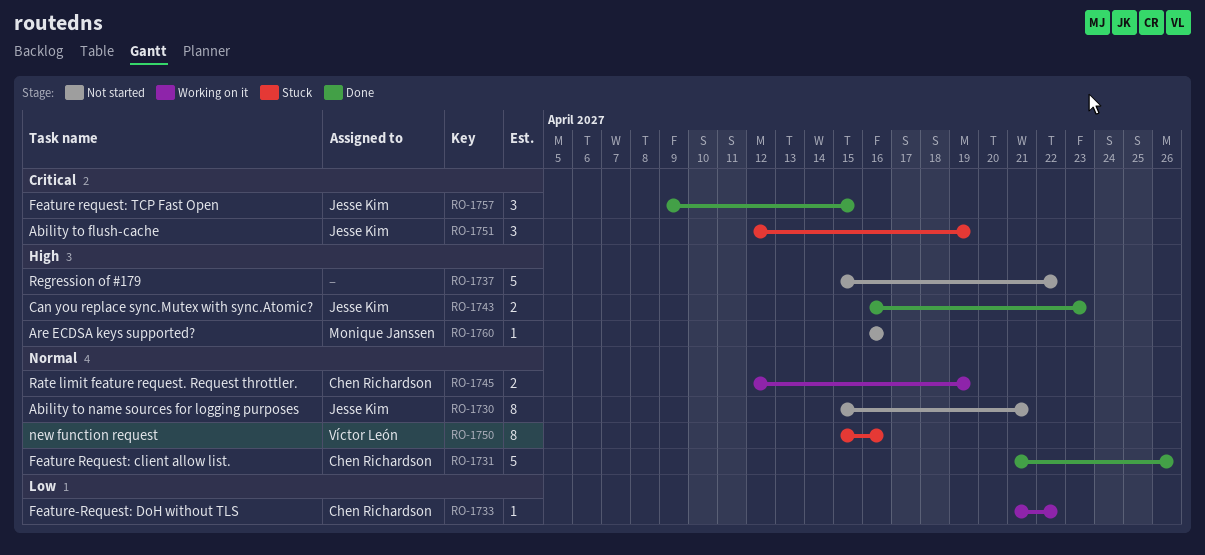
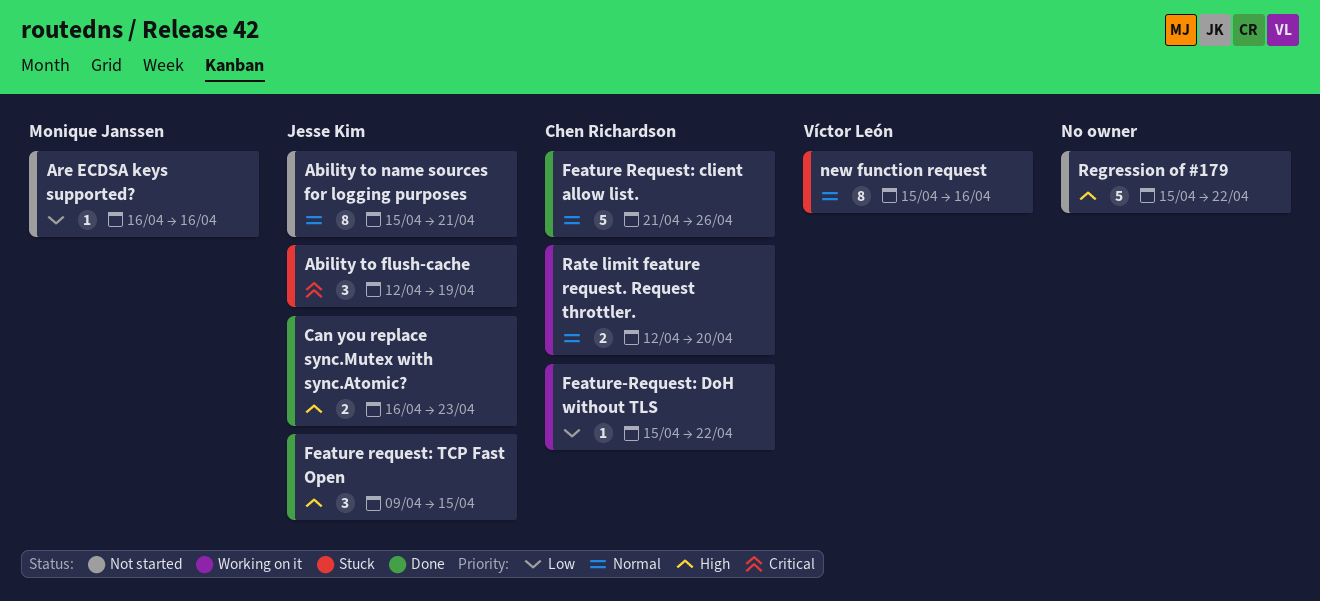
Are ECDSA keys supported?, priority: High -> Low
Feature request: TCP Fast Open, priority: Critical -> High
Feature-Request: DoH without TLS, start: Apr 21 -> Apr 15
Rate limit feature request. Request throttler., due: Apr 19 -> Apr 20

